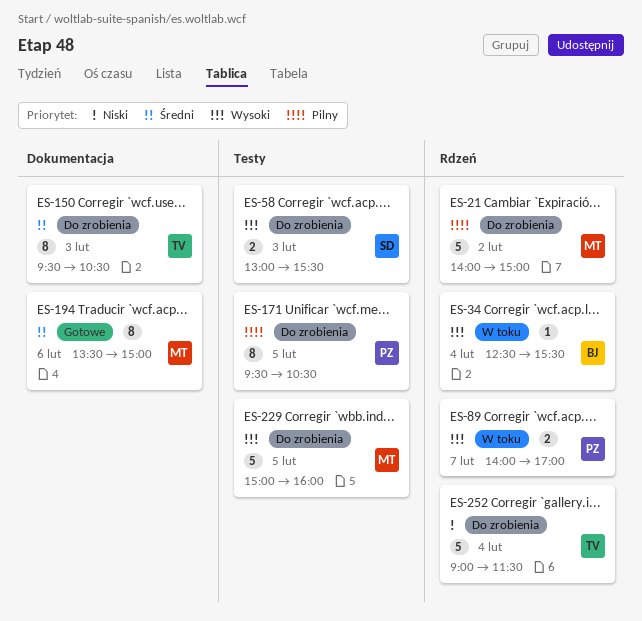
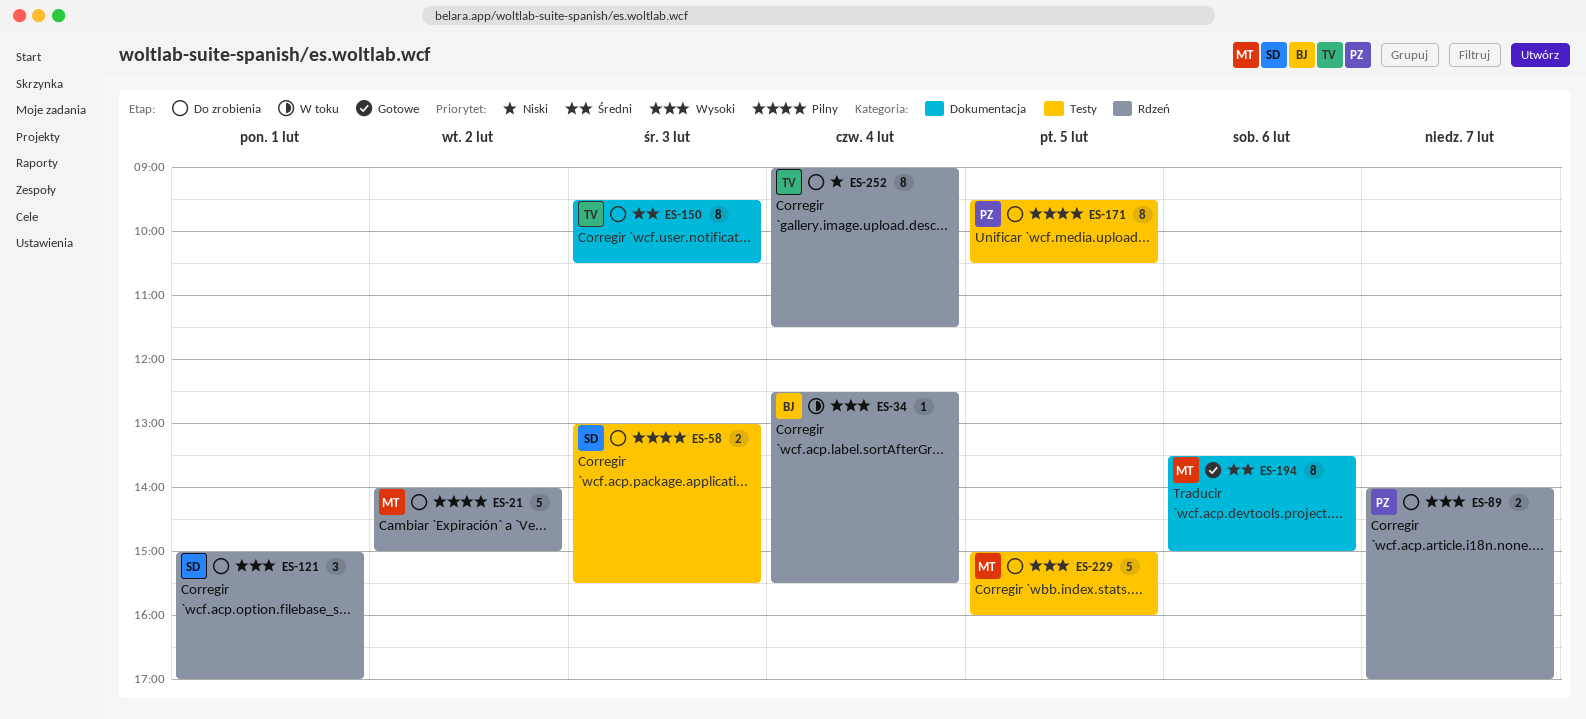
ES-58, priority: Wysoki -> Pilny
ES-89, status: W toku -> Do zrobienia
ES-121: none -> present
ES-252, estimate: 5 -> 8

